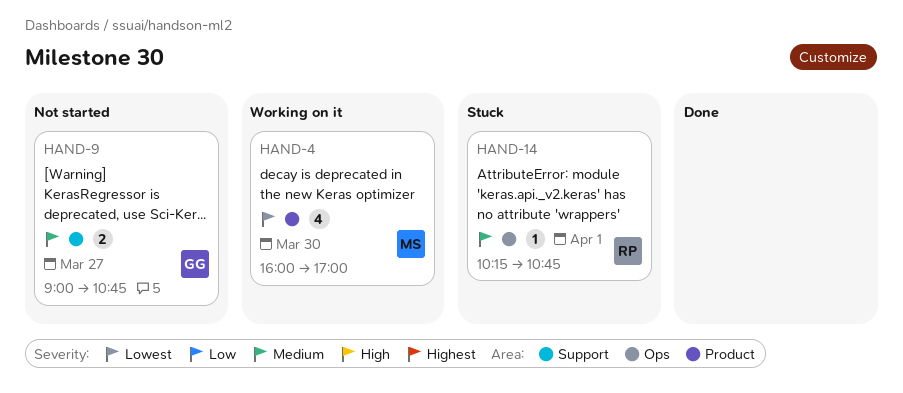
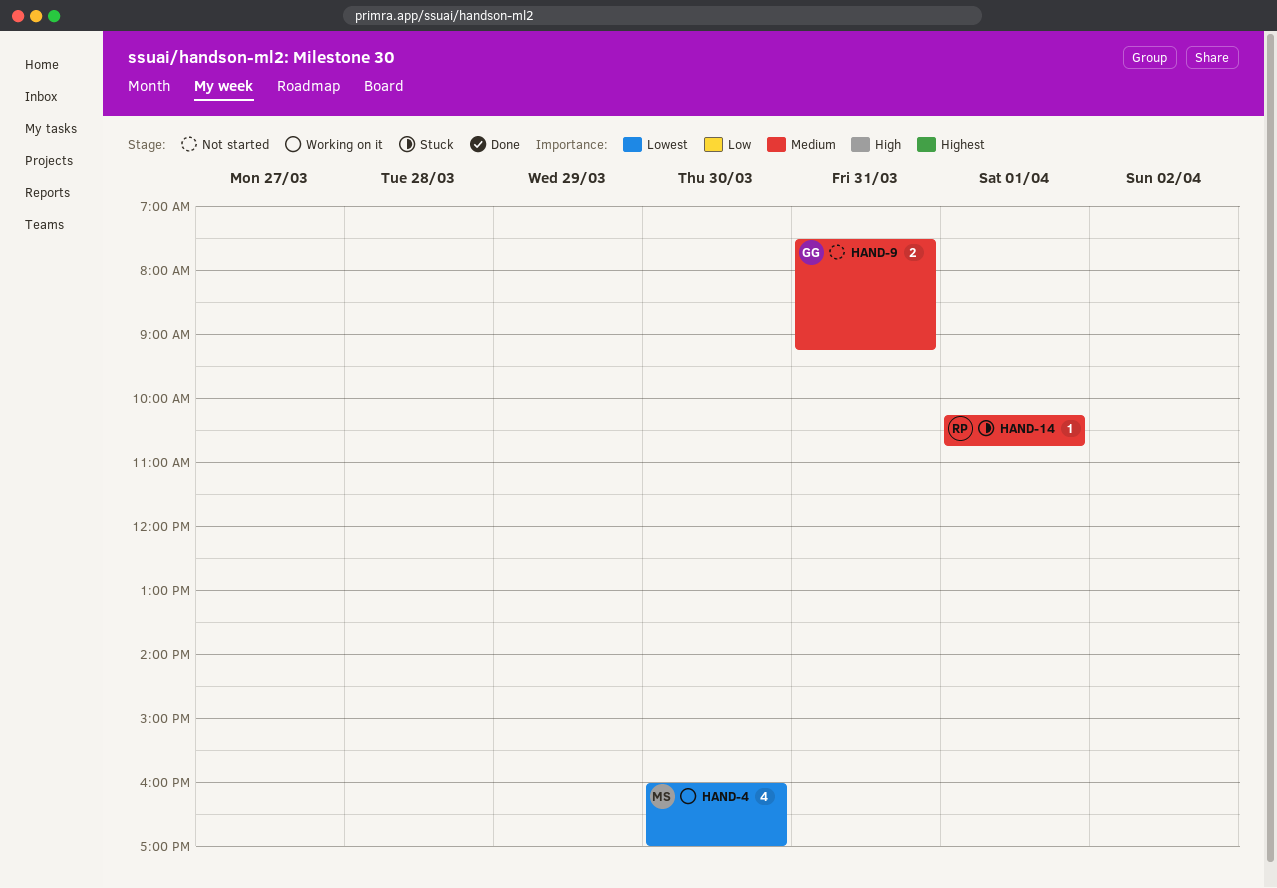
HAND-9, day: Mar 27 -> Mar 31
HAND-9, begins: 09:00 -> 07:30
HAND-9, ends: 10:45 -> 09:15

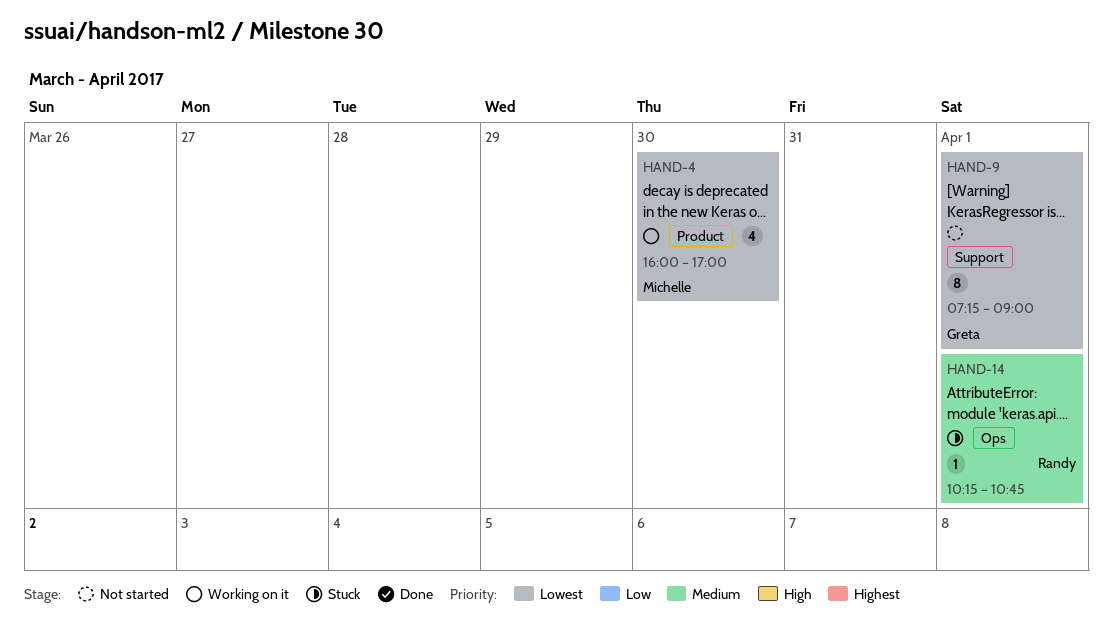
HAND-9, priority: Medium -> Lowest
HAND-9, estimate: 2 -> 8
HAND-9, day: Mar 31 -> Apr 1
HAND-9, begins: 07:30 -> 07:15
HAND-9, ends: 09:15 -> 09:00

